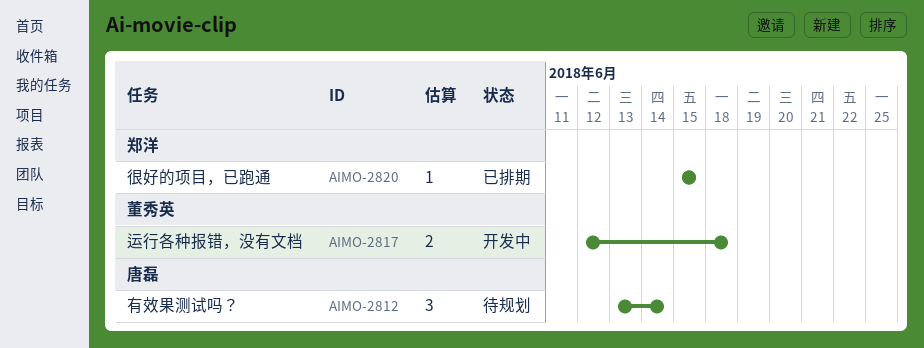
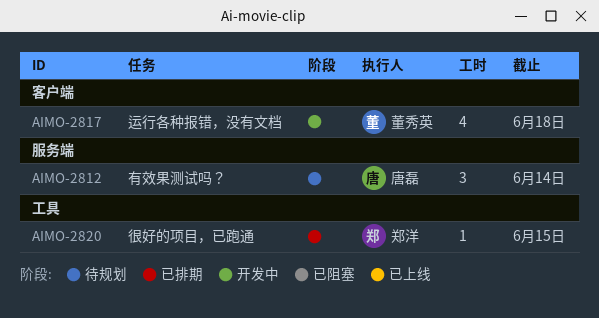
AIMO-2817, estimate: 2 -> 4

